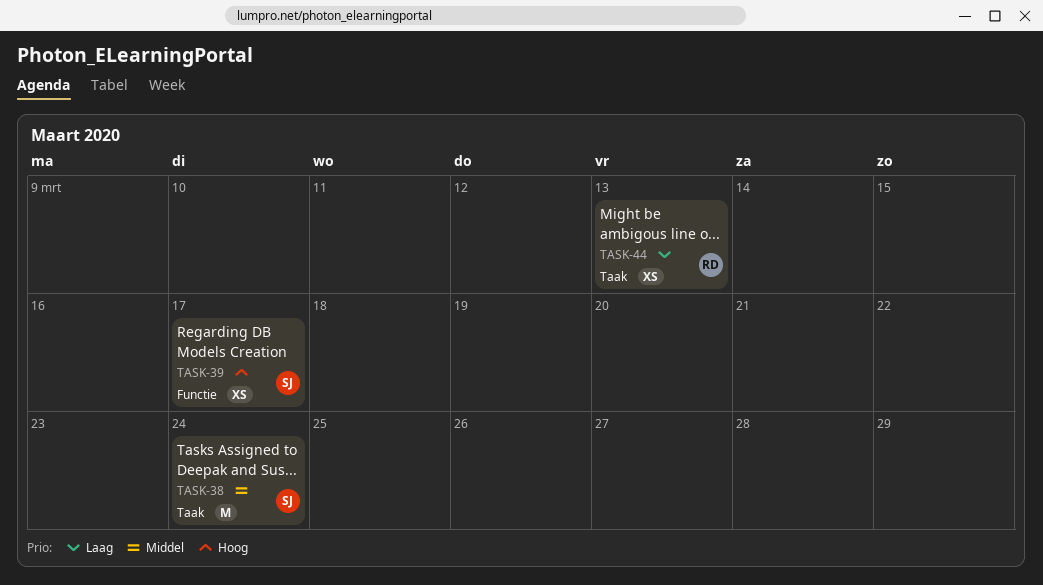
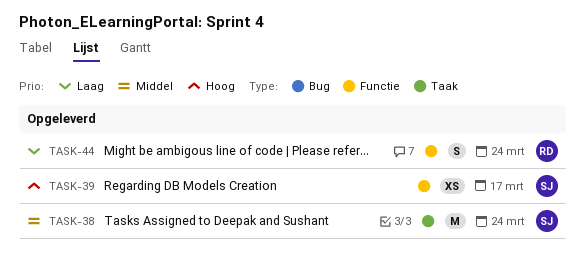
TASK-44, label: Taak -> Functie
TASK-44, estimate: XS -> S
TASK-44, due: Mar 13 -> Mar 24

